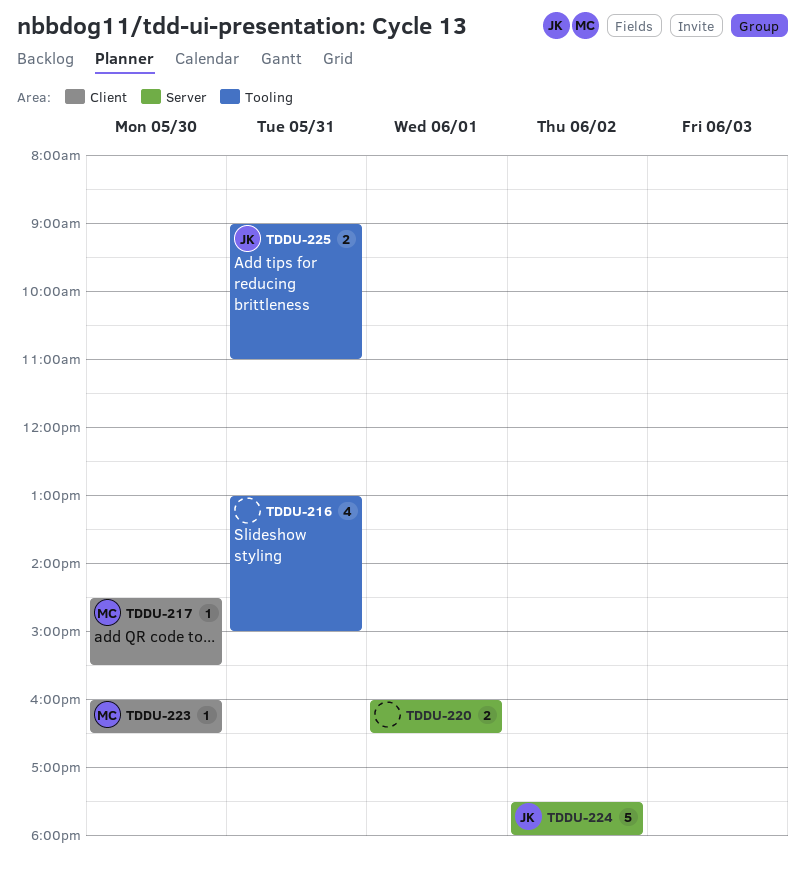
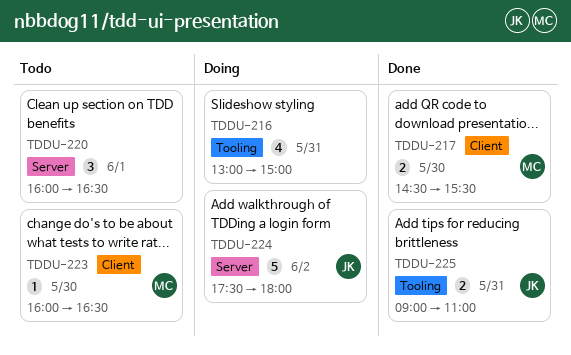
TDDU-217, estimate: 1 -> 2
TDDU-220, estimate: 2 -> 3

